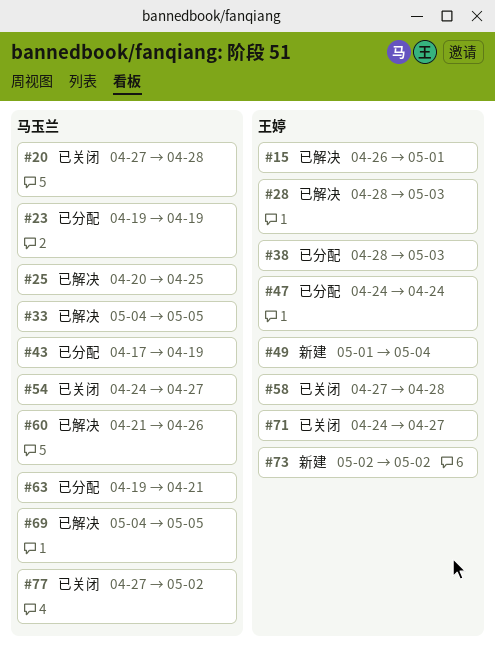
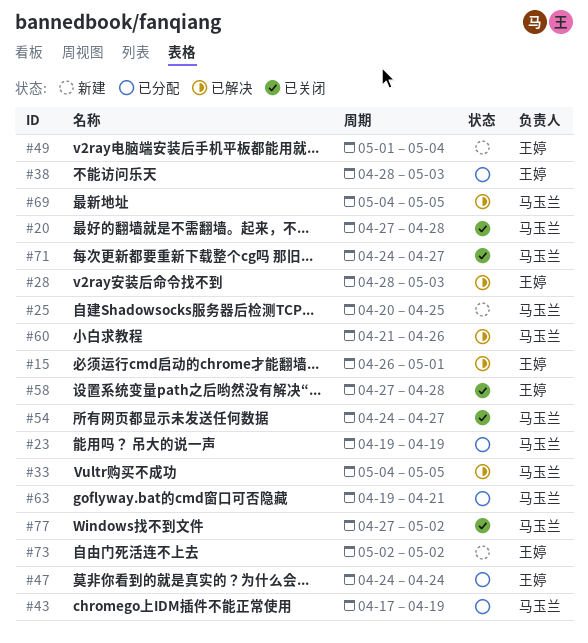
#25, status: 已解决 -> 新建
#71, owner: 王婷 -> 马玉兰

